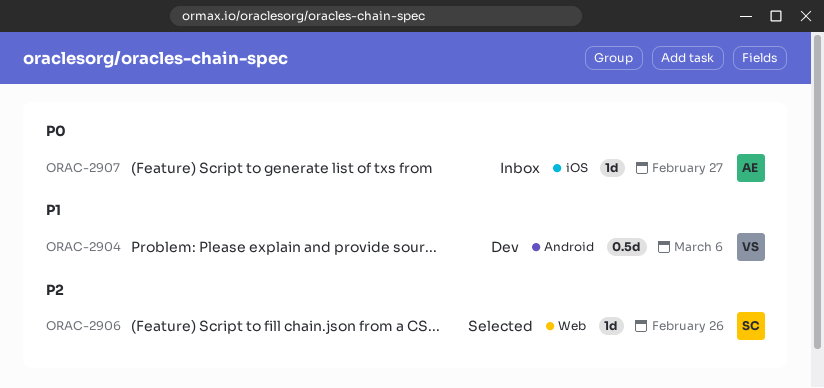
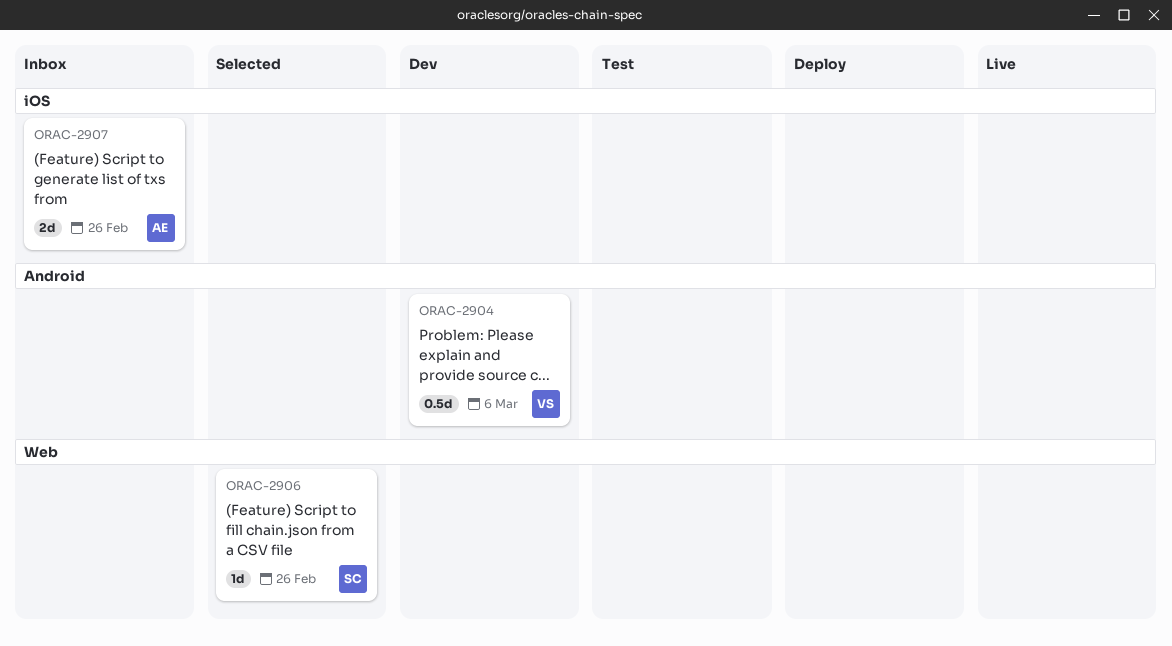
ORAC-2907, estimate: 1d -> 2d
ORAC-2907, due: Feb 27 -> Feb 26

